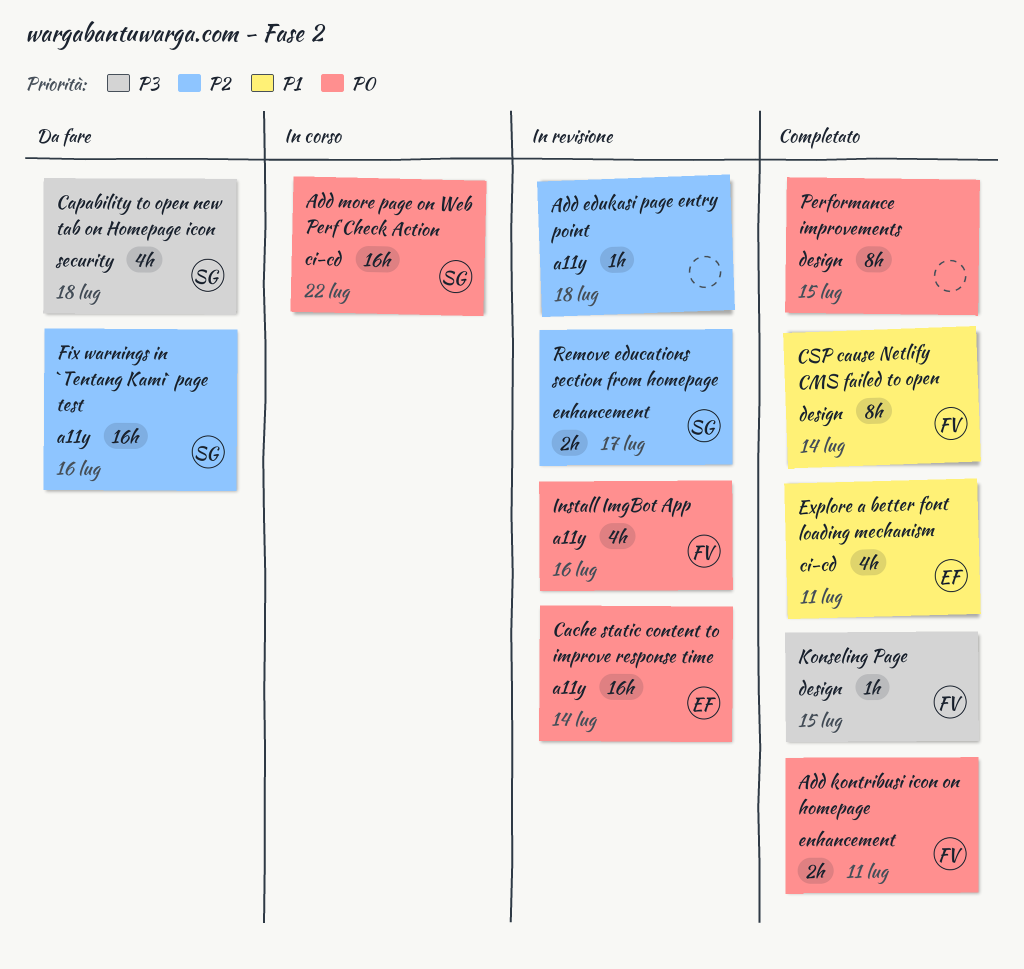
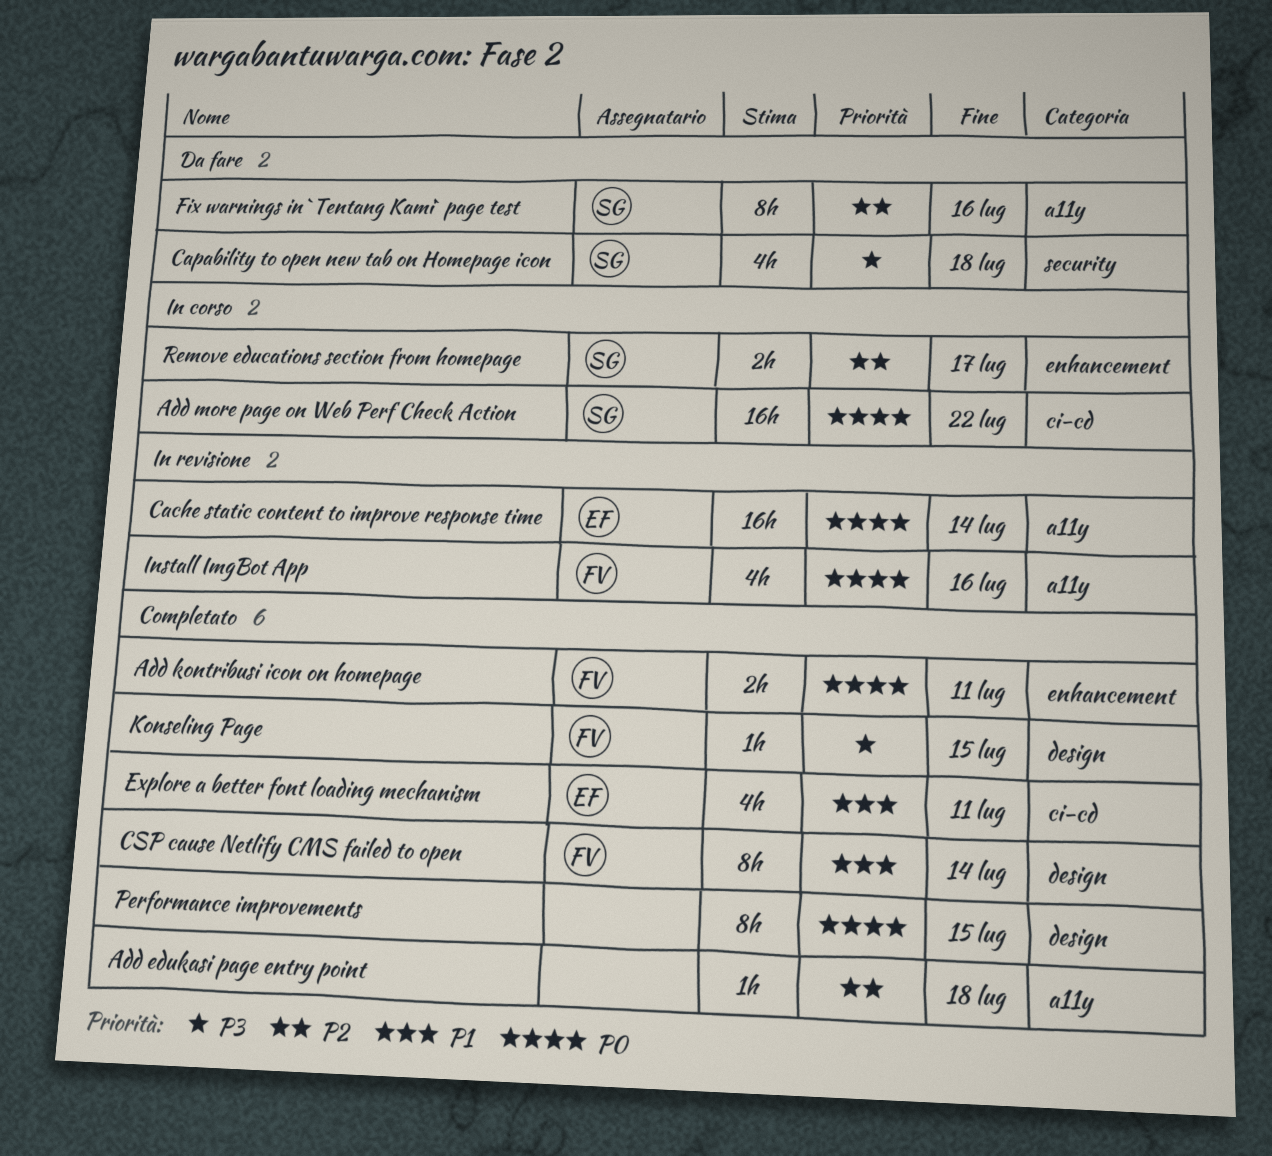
Add edukasi page entry point, status: In revisione -> Completato
Fix warnings in `Tentang Kami` page test, estimate: 16h -> 8h
Remove educations section from homepage, status: In revisione -> In corso

